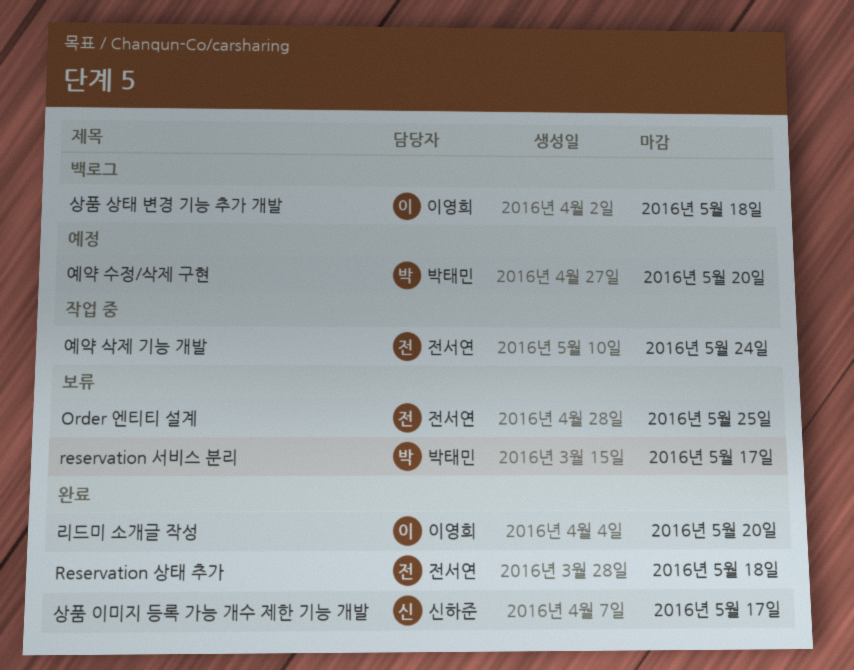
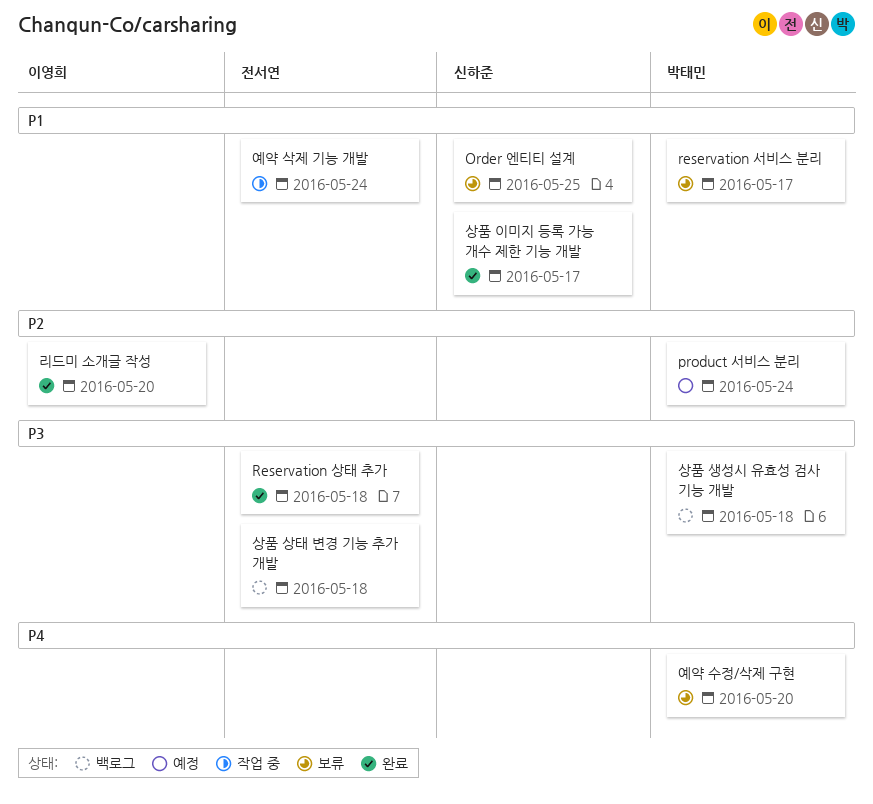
Order 엔티티 설계, owner: 전서연 -> 신하준
product 서비스 분리: none -> present
상품 상태 변경 기능 추가 개발, owner: 이영희 -> 전서연
상품 생성시 유효성 검사 기능 개발: none -> present
예약 수정/삭제 구현, status: 예정 -> 보류

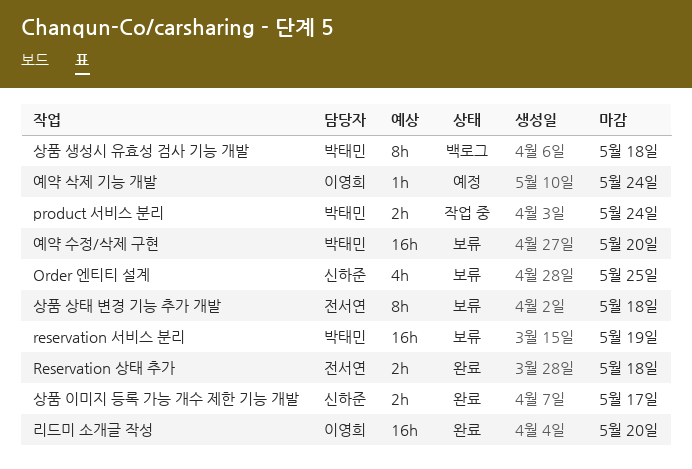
product 서비스 분리, status: 예정 -> 작업 중
reservation 서비스 분리, due: May 17 -> May 19
상품 상태 변경 기능 추가 개발, status: 백로그 -> 보류
예약 삭제 기능 개발, status: 작업 중 -> 예정
예약 삭제 기능 개발, owner: 전서연 -> 이영희

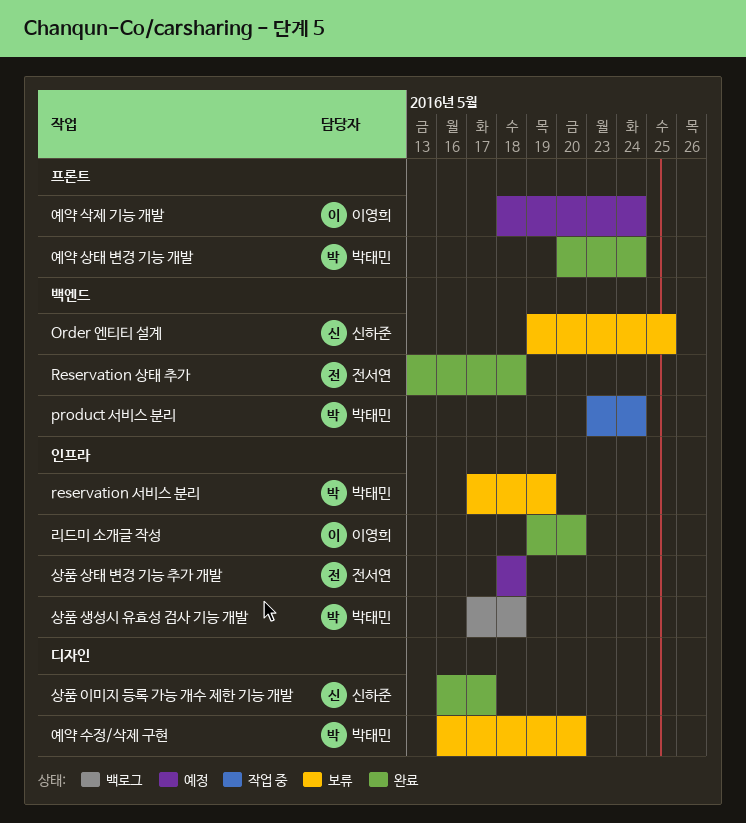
상품 상태 변경 기능 추가 개발, status: 보류 -> 예정
예약 상태 변경 기능 개발: none -> present

